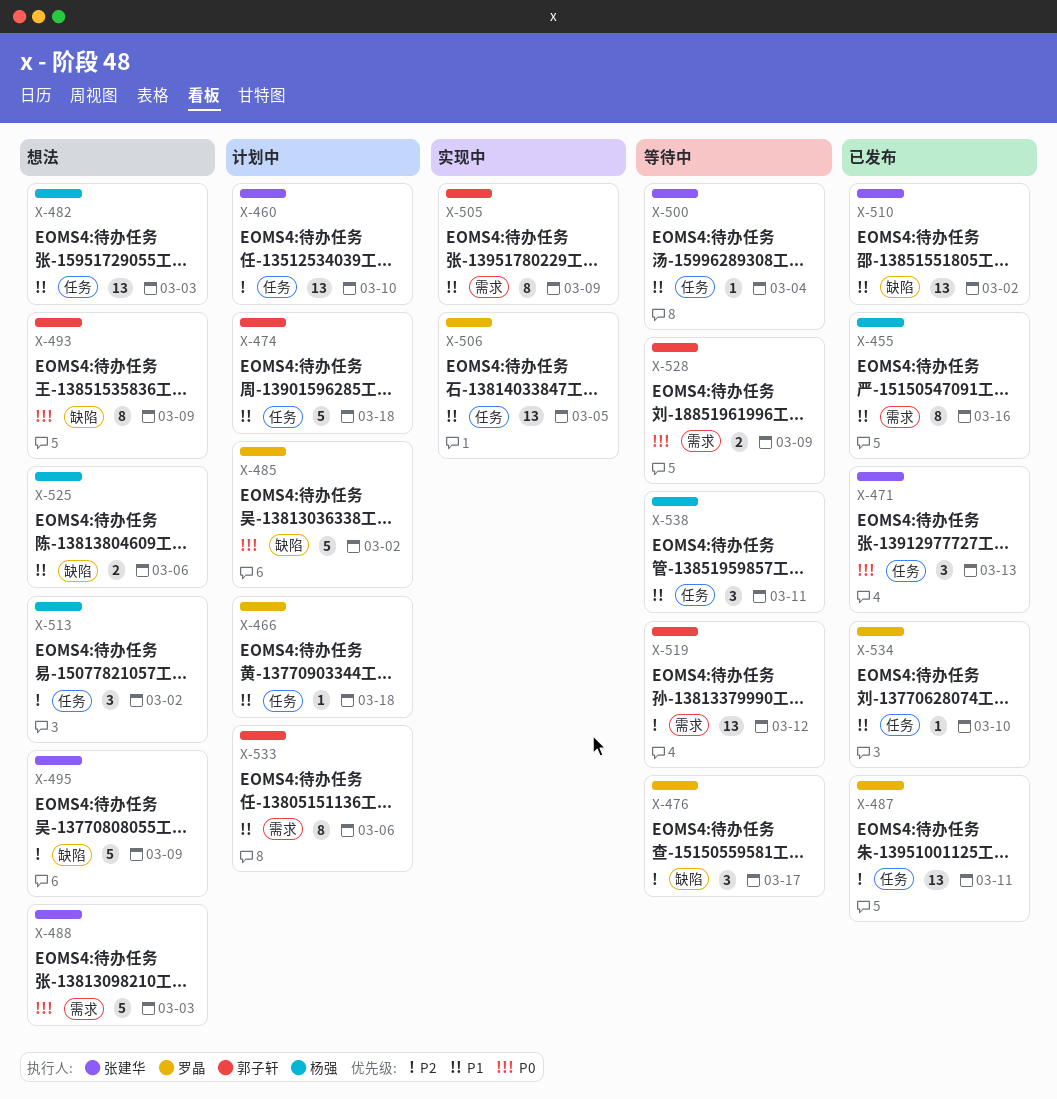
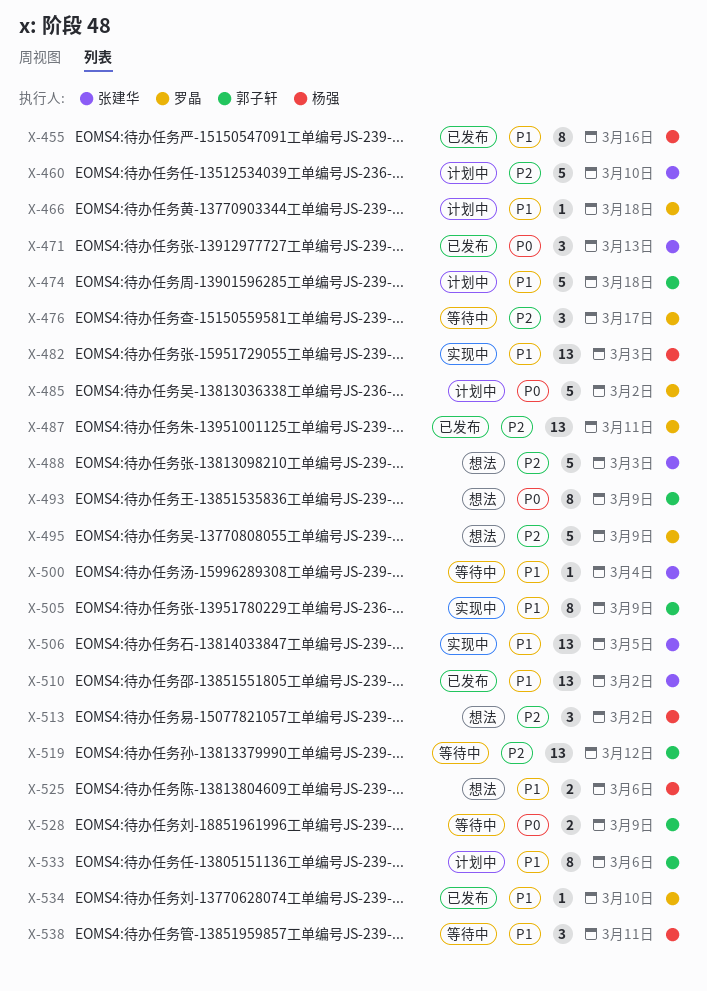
X-460, estimate: 13 -> 5
X-482, status: 想法 -> 实现中
X-488, priority: P0 -> P2
X-495, owner: 张建华 -> 罗晶
X-506, owner: 罗晶 -> 张建华

